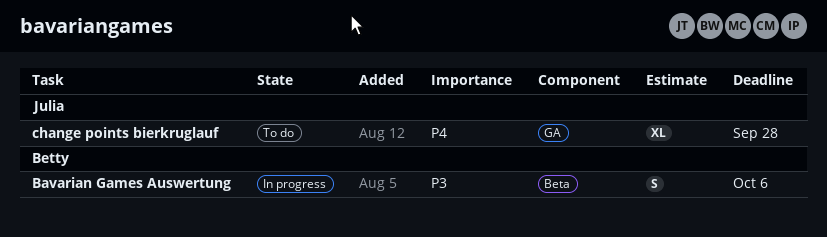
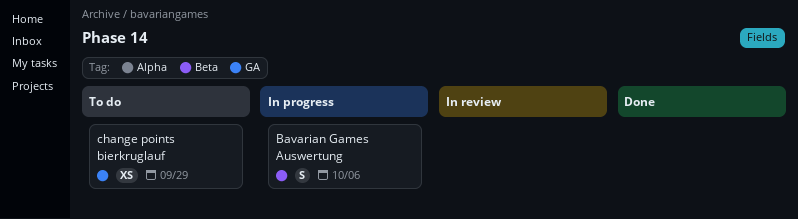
change points bierkruglauf, estimate: XL -> XS
change points bierkruglauf, due: Sep 28 -> Sep 29

